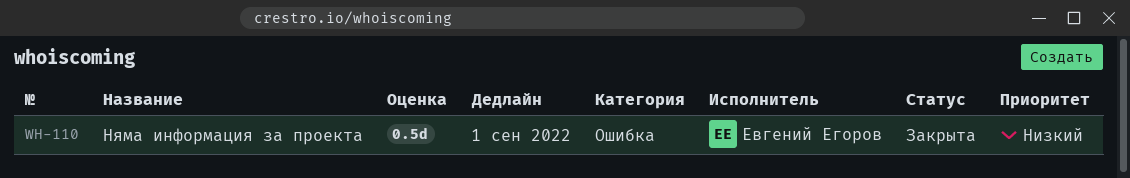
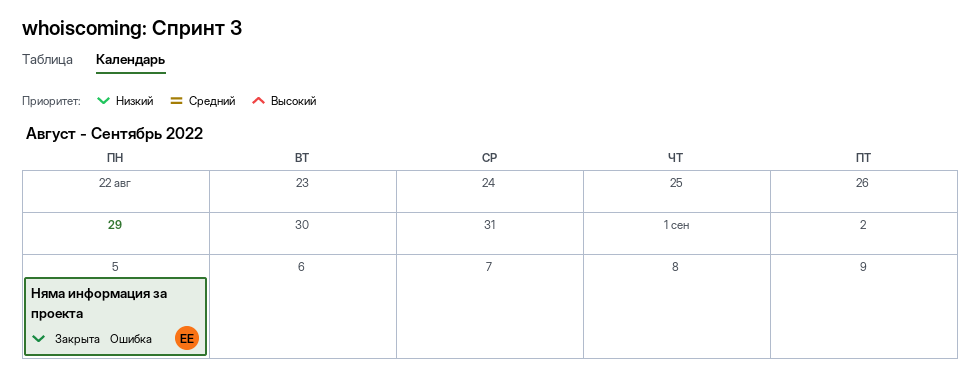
Няма информация за проекта, due: Sep 1 -> Sep 5

